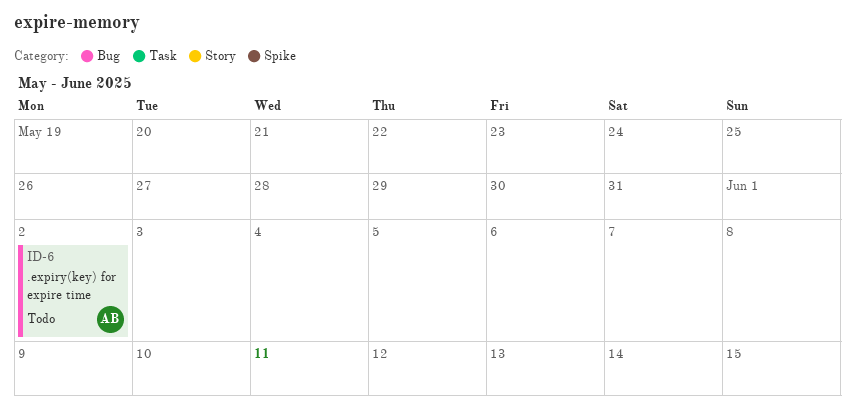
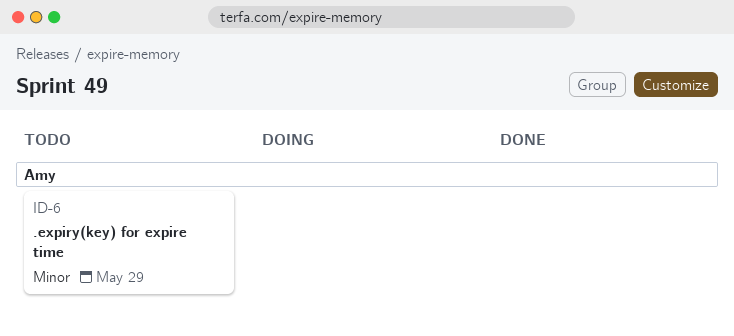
ID-6, due: Jun 2 -> May 29

